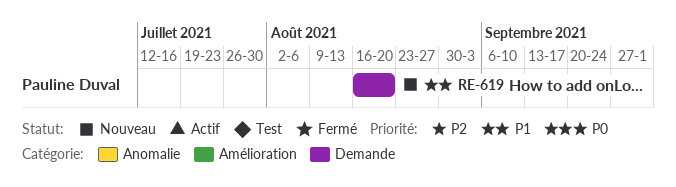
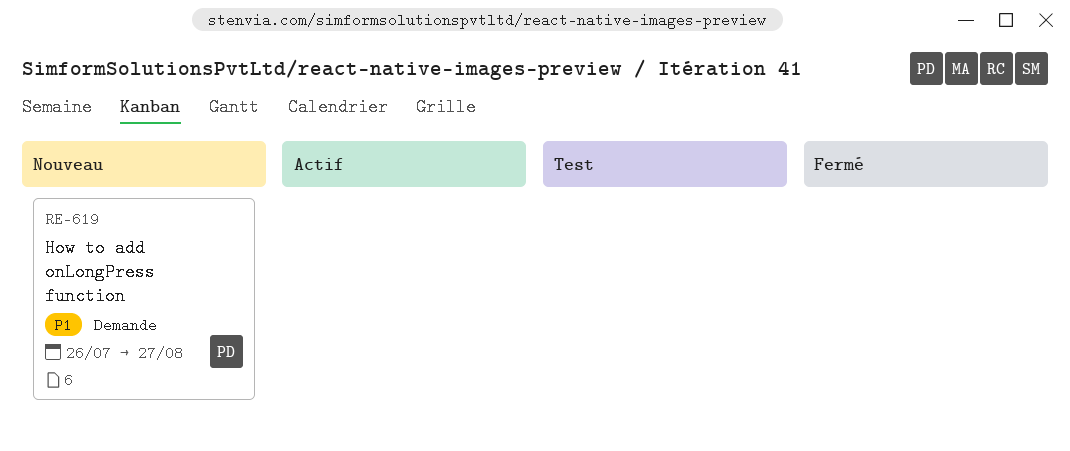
RE-619, start: Aug 16 -> Jul 26
RE-619, due: Aug 20 -> Aug 27

